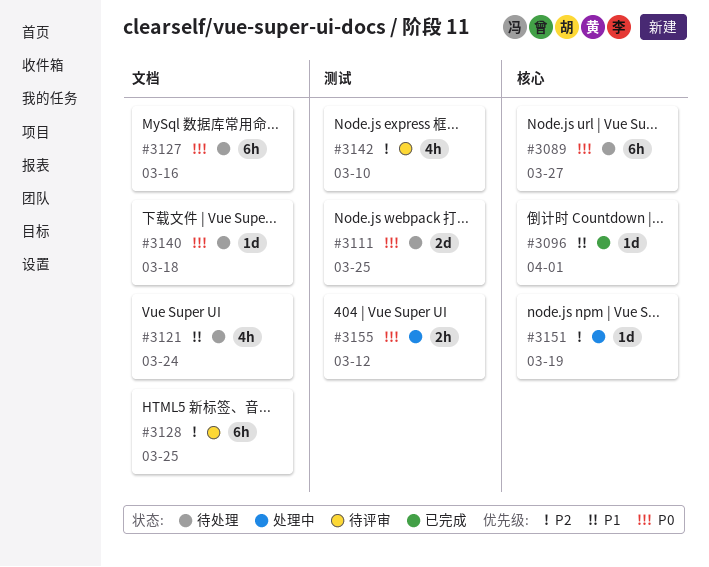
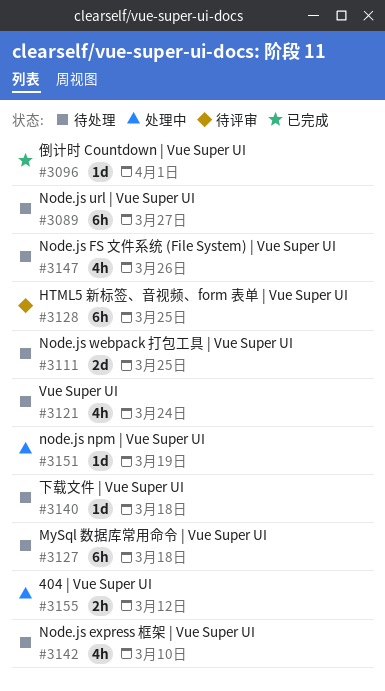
#3127, due: Mar 16 -> Mar 18
#3142, status: 待评审 -> 待处理
#3147: none -> present

